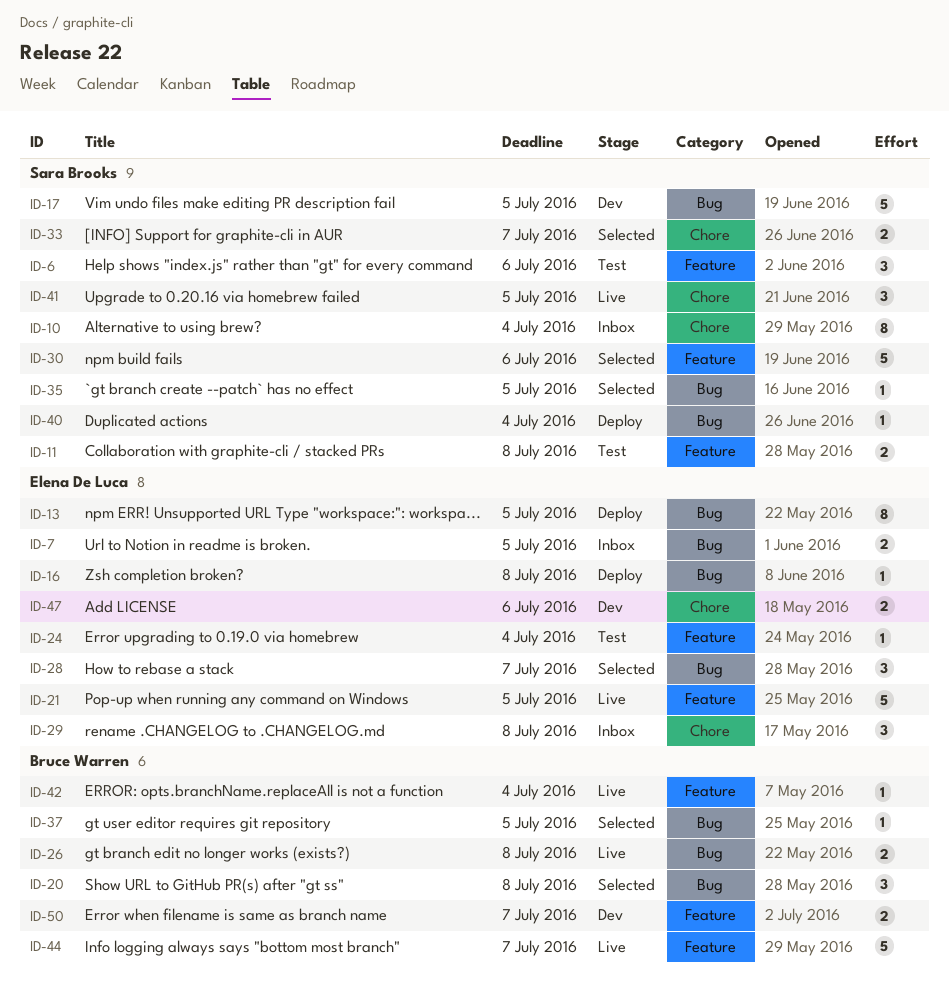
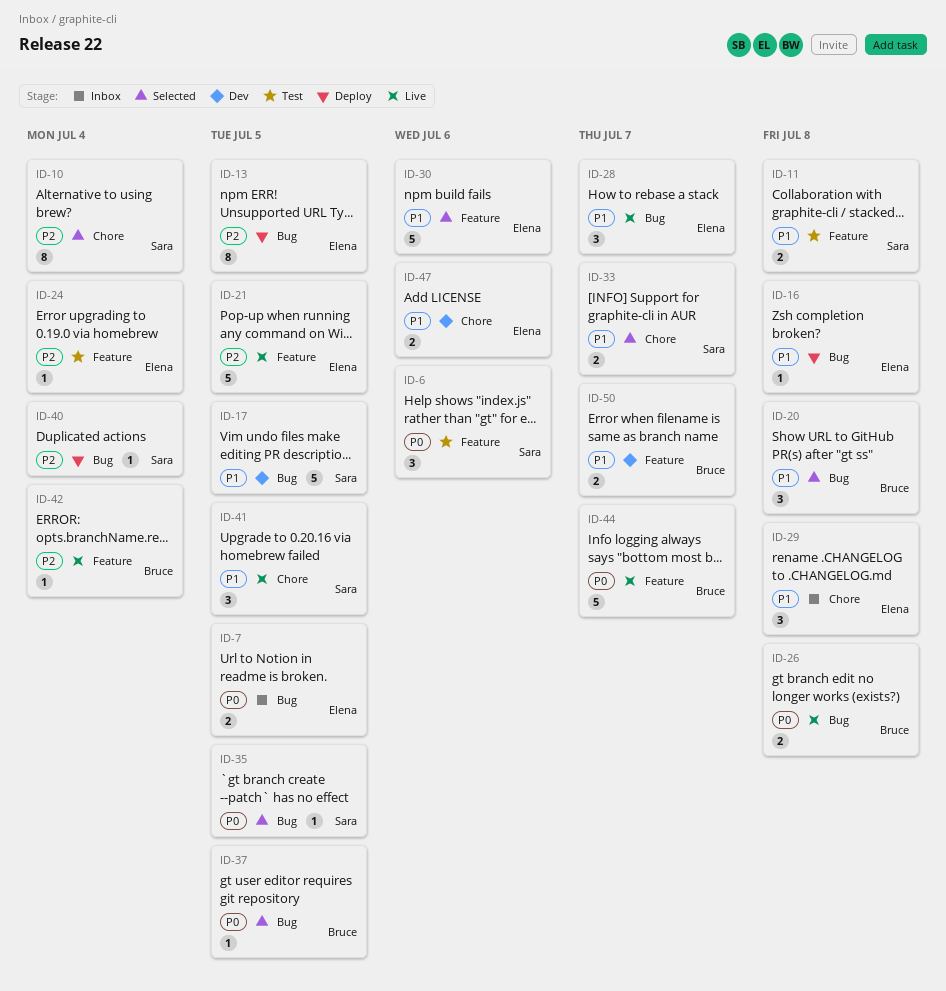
ID-10, status: Inbox -> Selected
ID-28, status: Selected -> Live
ID-30, owner: Sara Brooks -> Elena De Luca

